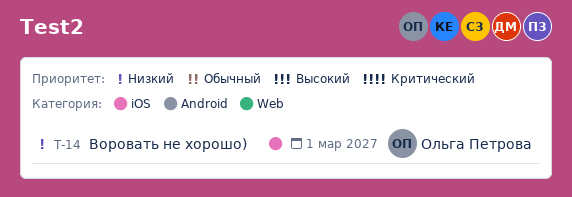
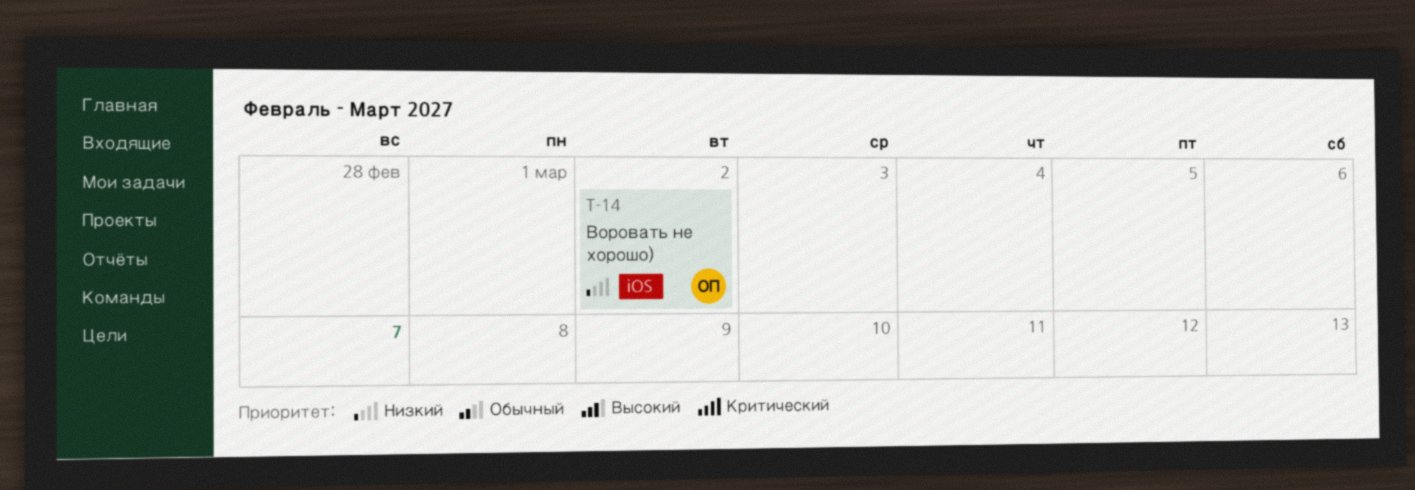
T-14, due: Mar 1 -> Mar 2

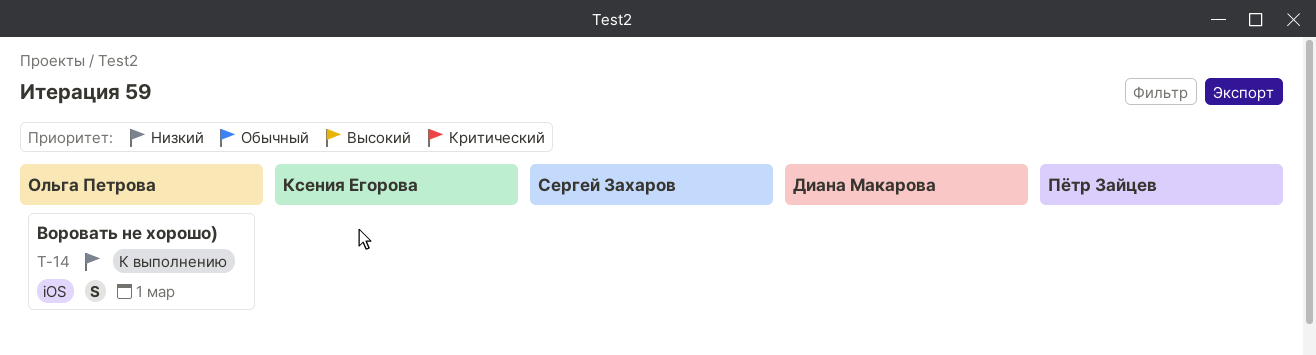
T-14, due: Mar 2 -> Mar 1

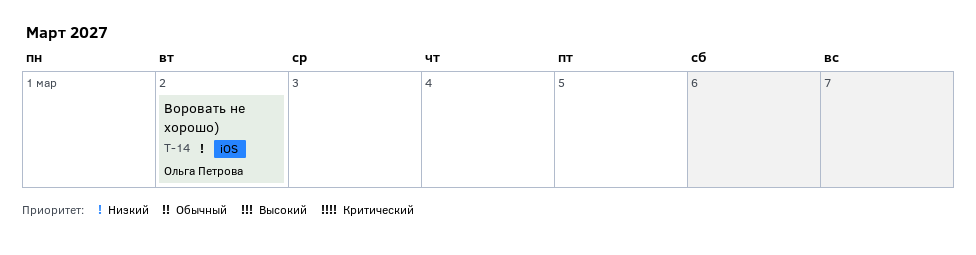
T-14, due: Mar 1 -> Mar 2

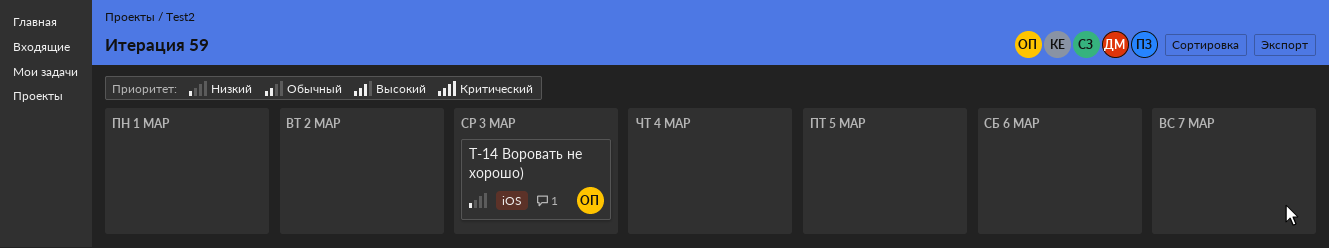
T-14, due: Mar 2 -> Mar 3

